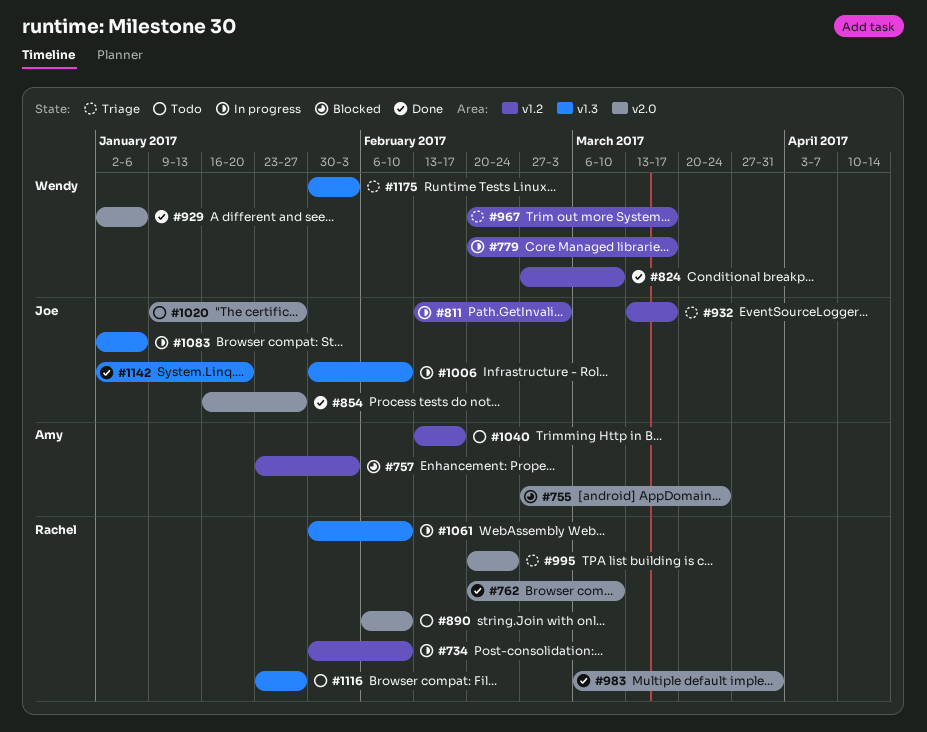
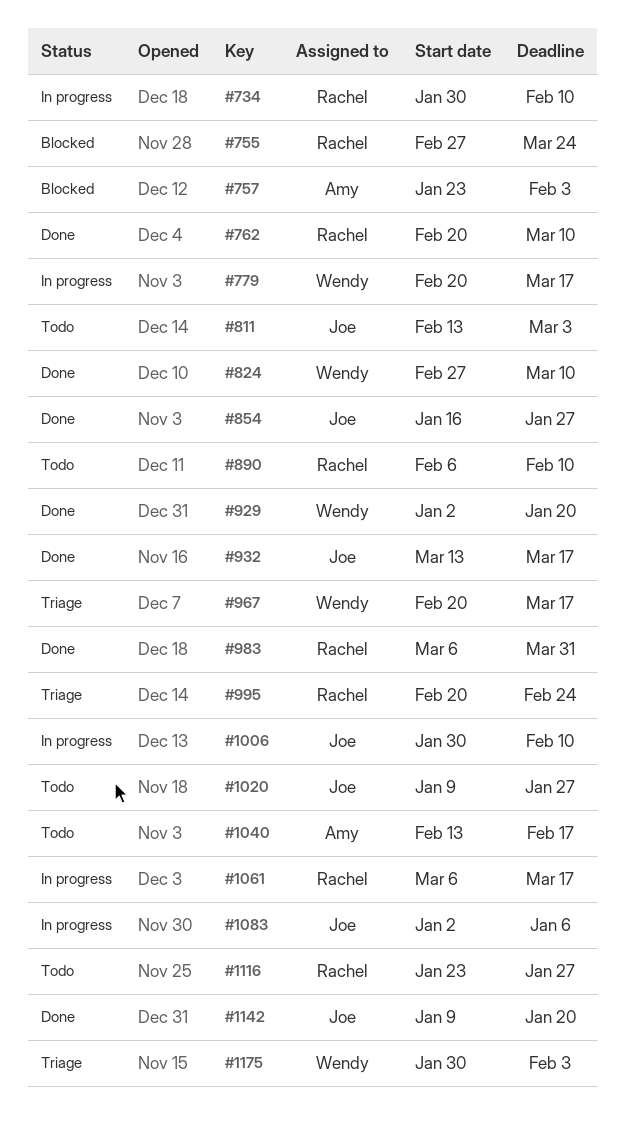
#755, owner: Amy -> Rachel
#811, status: In progress -> Todo
#929, due: Jan 6 -> Jan 20
#932, status: Triage -> Done
#1061, start: Jan 30 -> Mar 6
#1061, due: Feb 10 -> Mar 17
#1142, start: Jan 2 -> Jan 9

